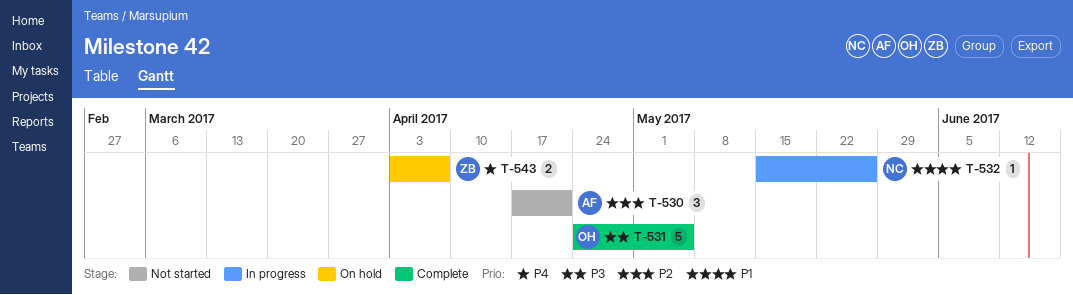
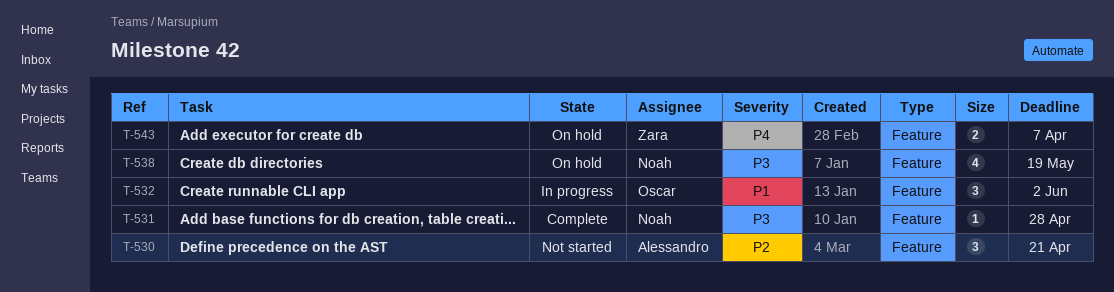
T-531, owner: Oscar -> Noah
T-531, estimate: 5 -> 1
T-531, due: May 5 -> Apr 28
T-532, owner: Noah -> Oscar
T-532, estimate: 1 -> 3
T-532, due: May 26 -> Jun 2
T-538: none -> present

